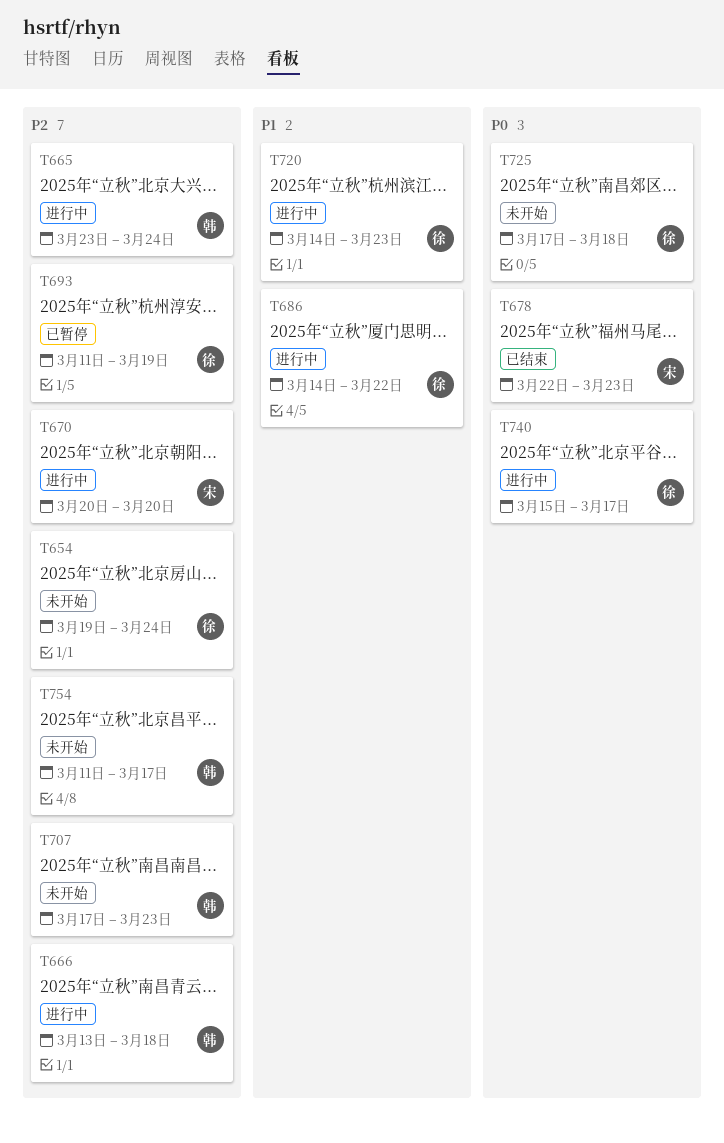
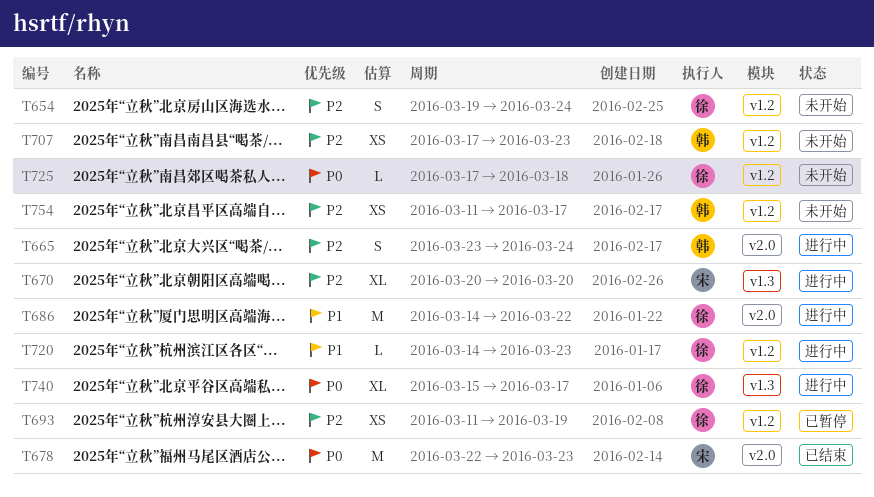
T666: present -> none

